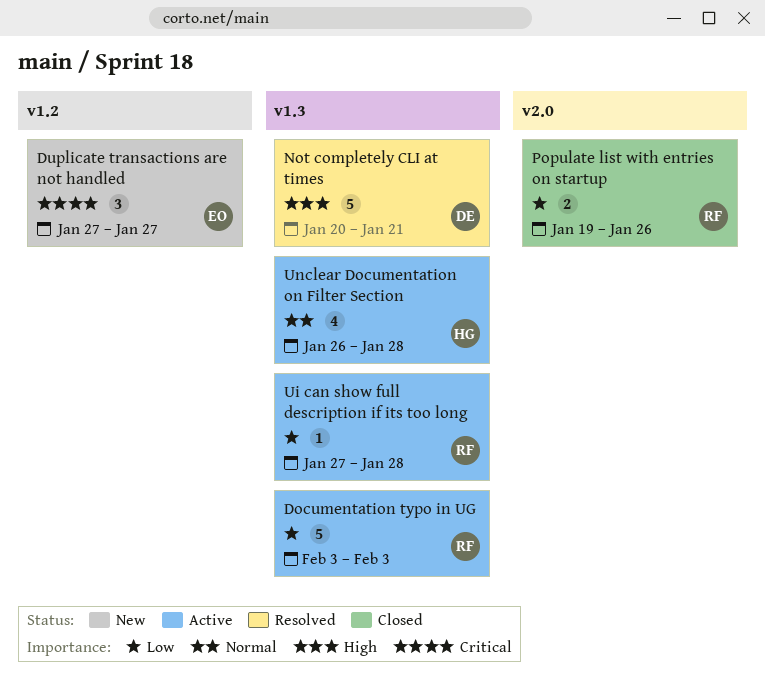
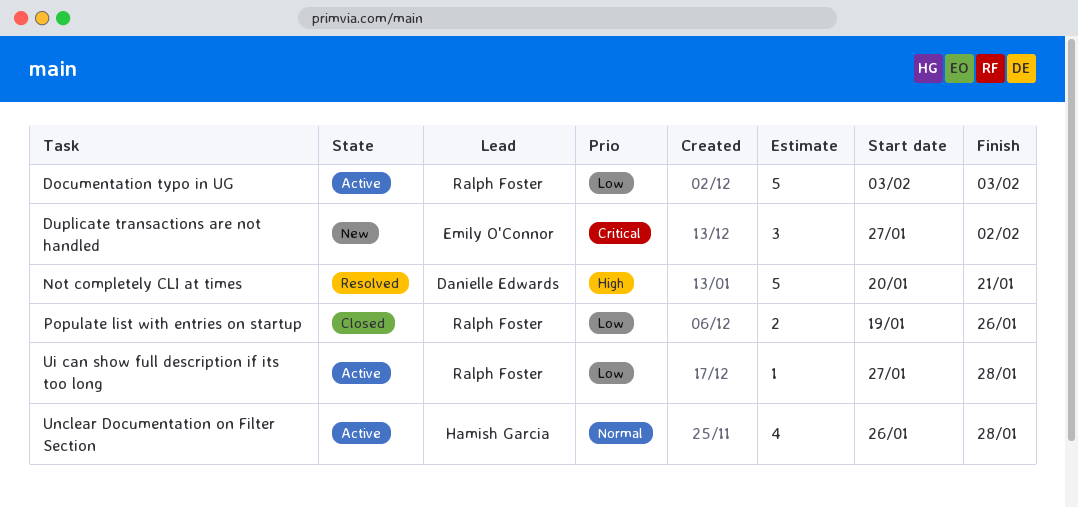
Duplicate transactions are not handled, due: Jan 27 -> Feb 2

